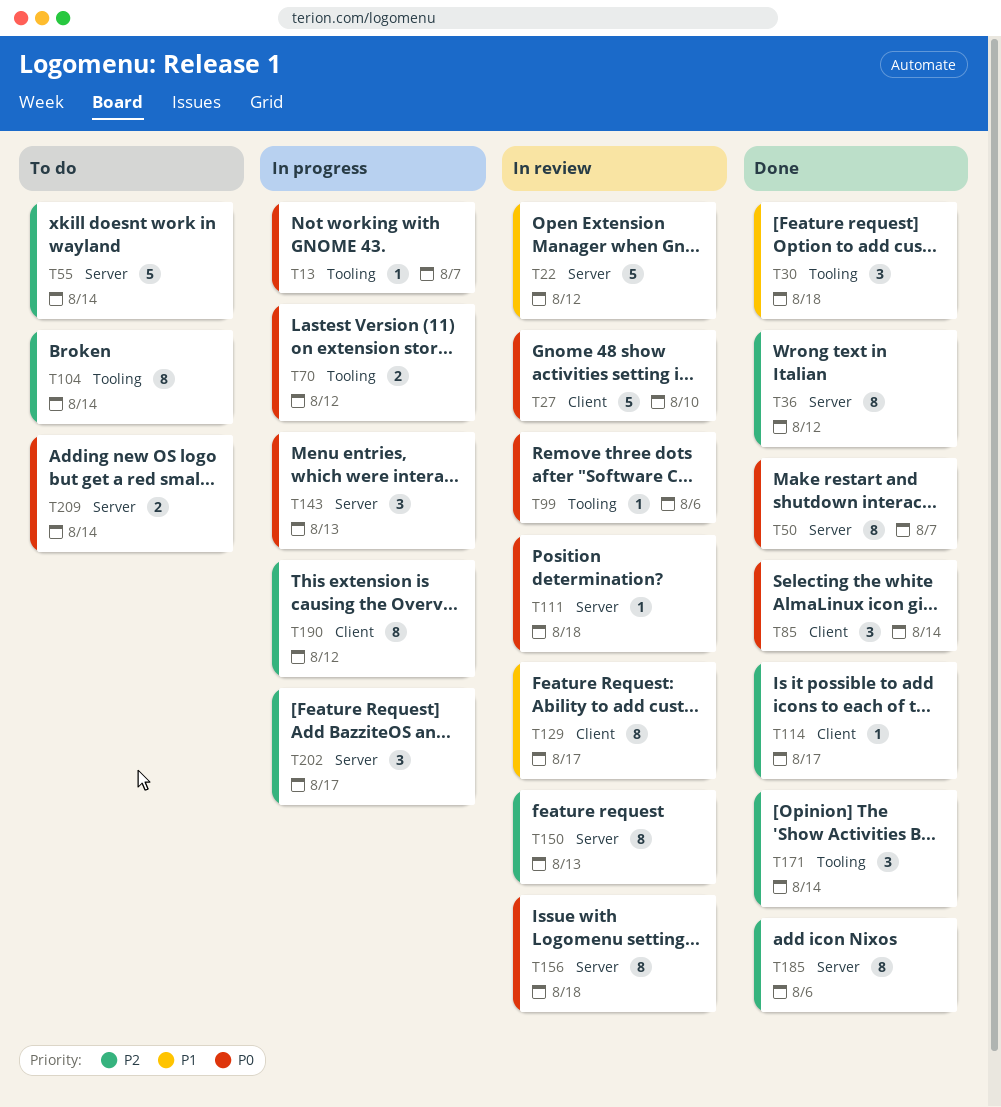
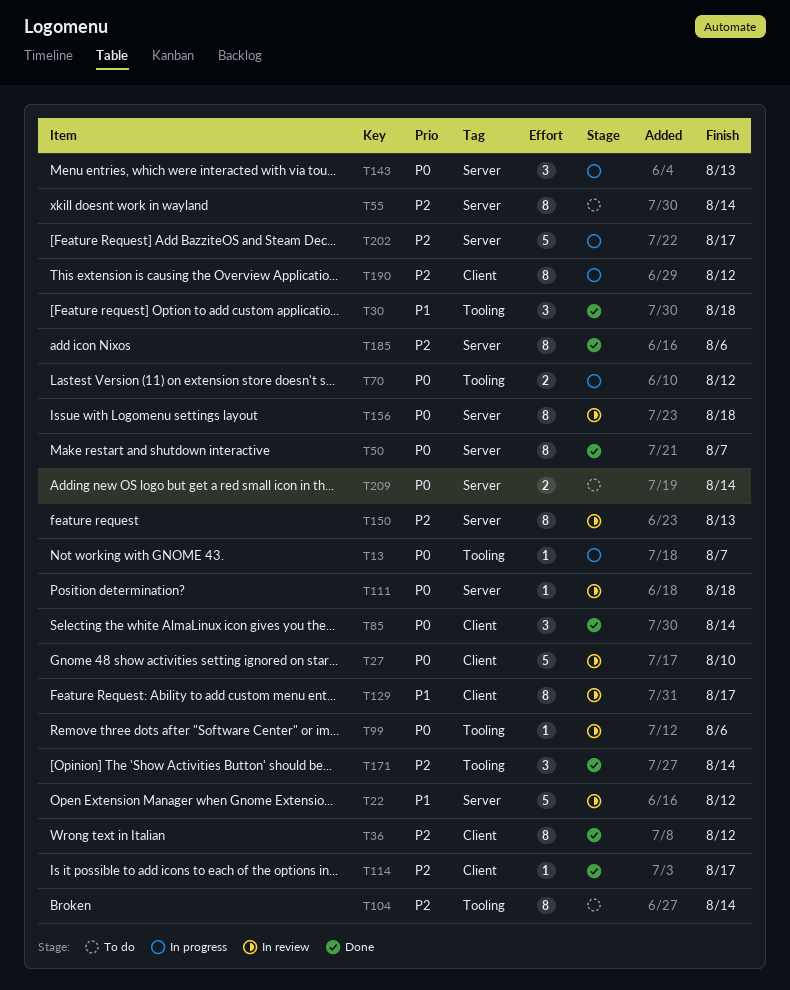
T36, label: Server -> Client
T55, estimate: 5 -> 8
T202, estimate: 3 -> 5

